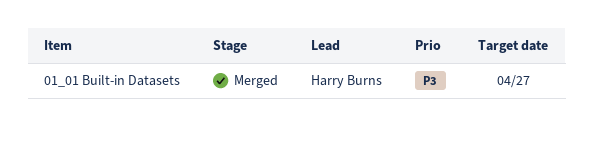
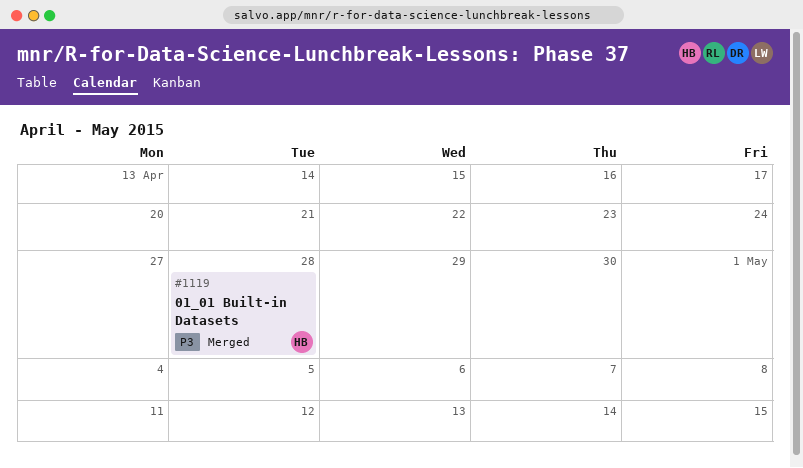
01_01 Built-in Datasets, due: Apr 27 -> Apr 28

